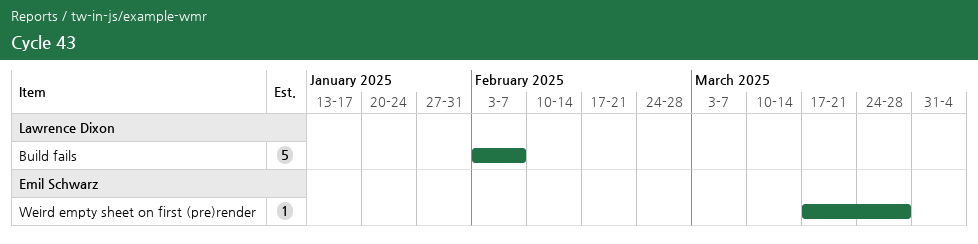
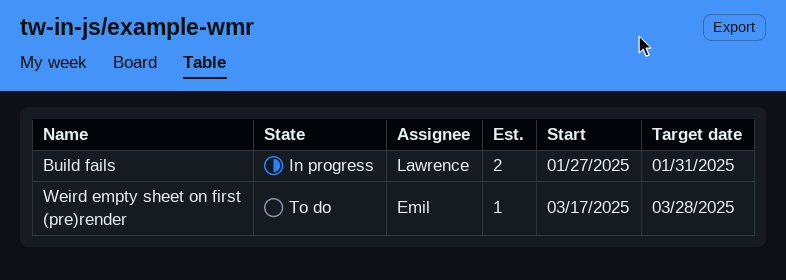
Build fails, estimate: 5 -> 2
Build fails, start: Feb 3 -> Jan 27
Build fails, due: Feb 7 -> Jan 31

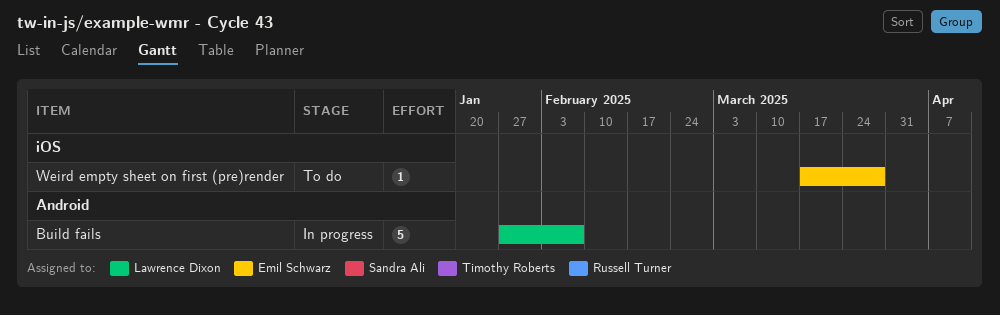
Build fails, estimate: 2 -> 5
Build fails, due: Jan 31 -> Feb 7

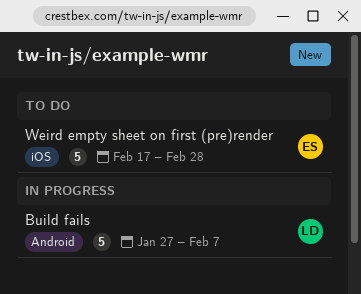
Weird empty sheet on first (pre)render, estimate: 1 -> 5
Weird empty sheet on first (pre)render, start: Mar 17 -> Feb 17
Weird empty sheet on first (pre)render, due: Mar 28 -> Feb 28

